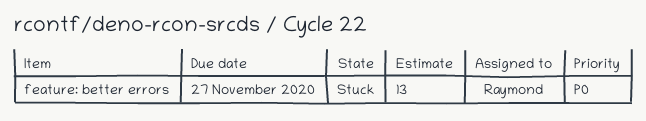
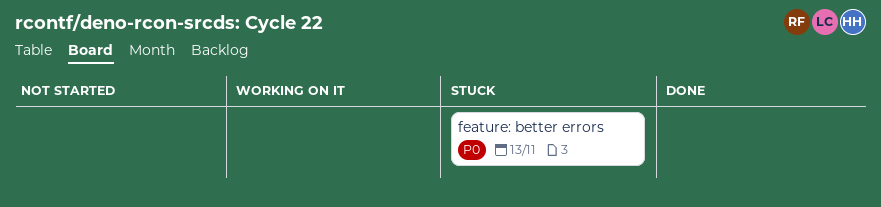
feature: better errors, due: Nov 27 -> Nov 13

